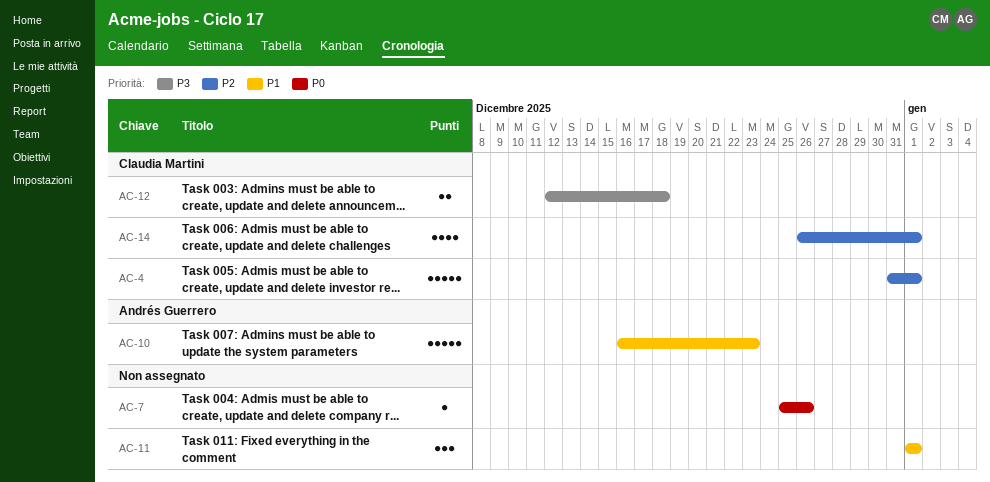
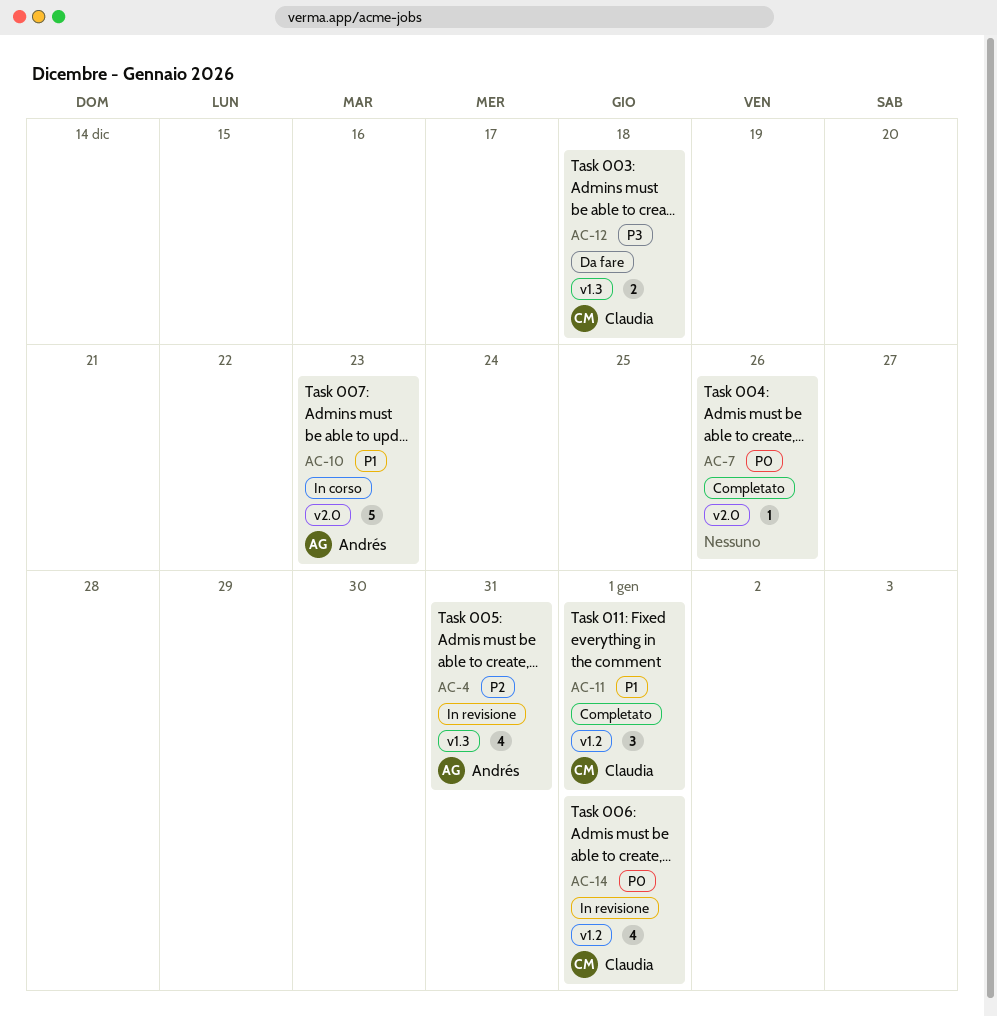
AC-4, owner: Claudia Martini -> Andrés Guerrero
AC-4, estimate: 5 -> 4
AC-4, due: Jan 1 -> Dec 31
AC-11, owner: none -> Claudia Martini
AC-14, priority: P2 -> P0

